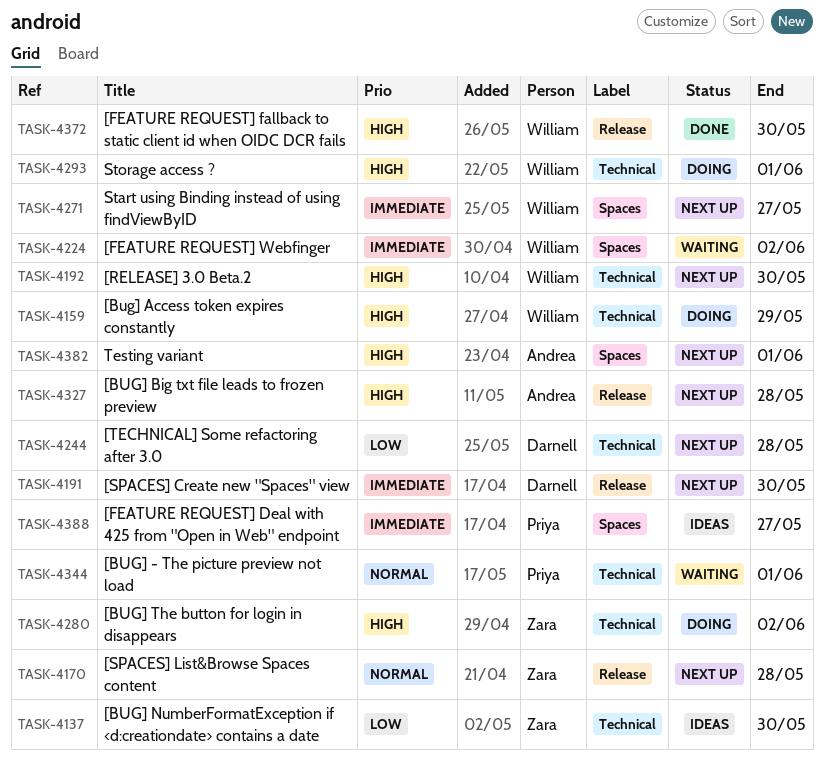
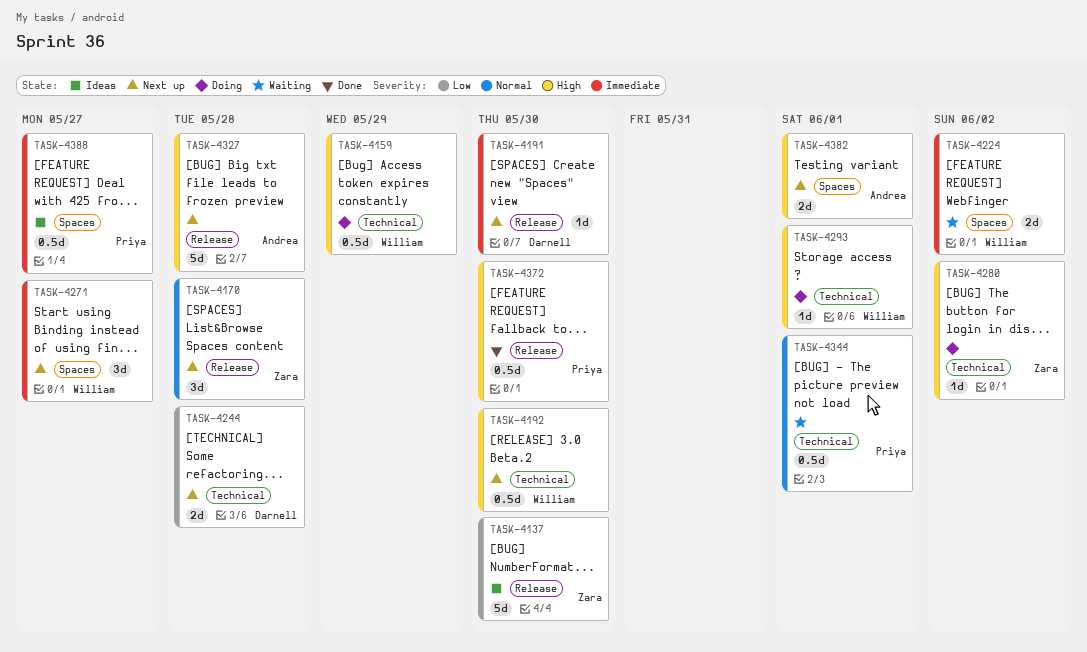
TASK-4137, label: Technical -> Release
TASK-4372, owner: William -> Priya

